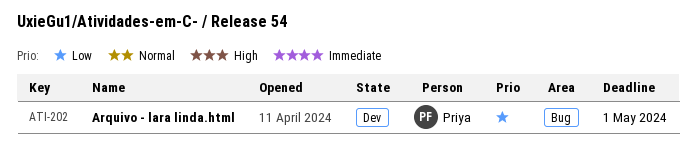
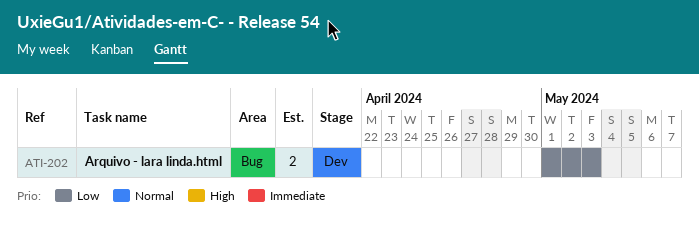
ATI-202, due: May 1 -> May 3

